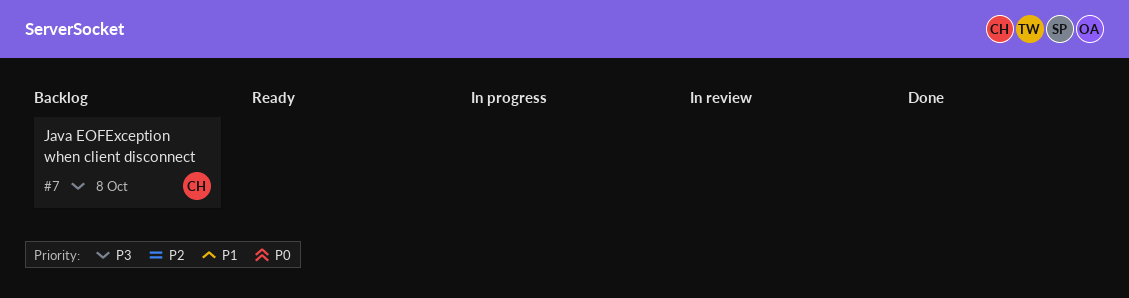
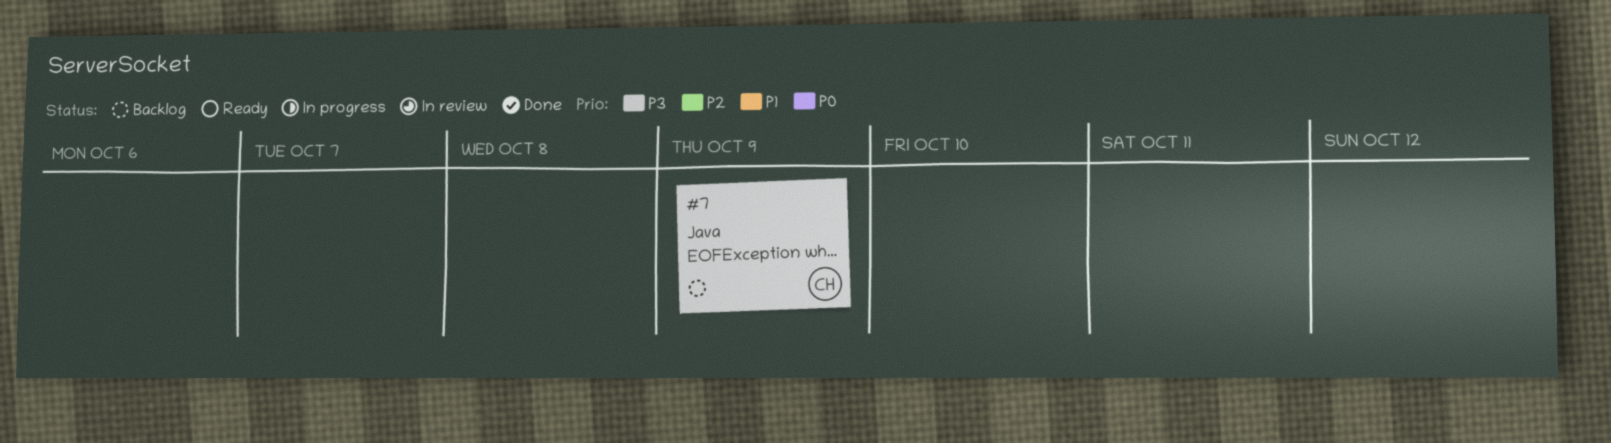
#7, due: Oct 8 -> Oct 9

